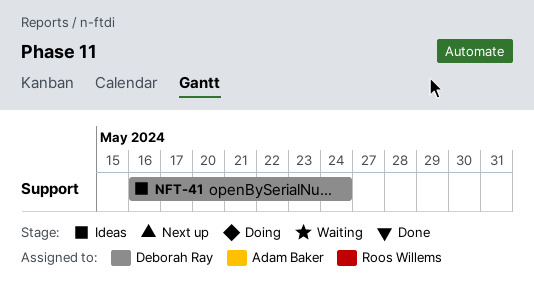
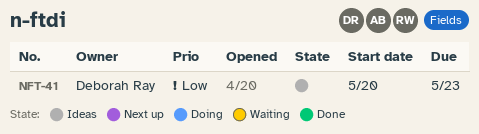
NFT-41, start: May 16 -> May 20
NFT-41, due: May 24 -> May 23

